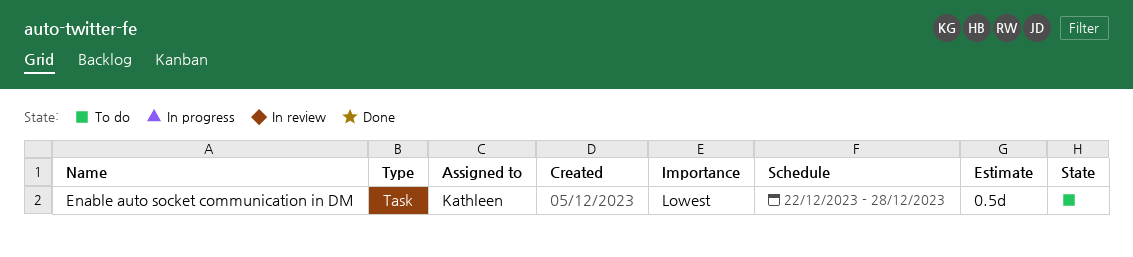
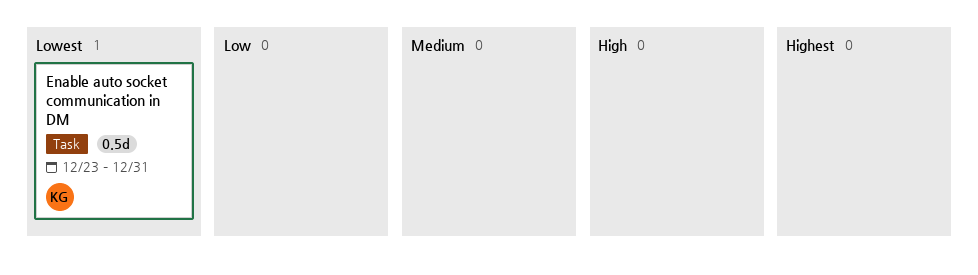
Enable auto socket communication in DM, start: Dec 22 -> Dec 23
Enable auto socket communication in DM, due: Dec 28 -> Dec 31

